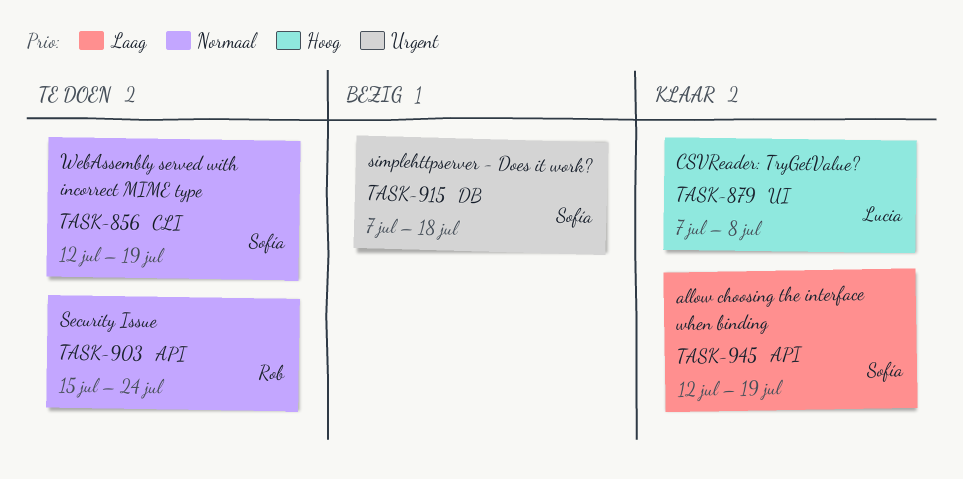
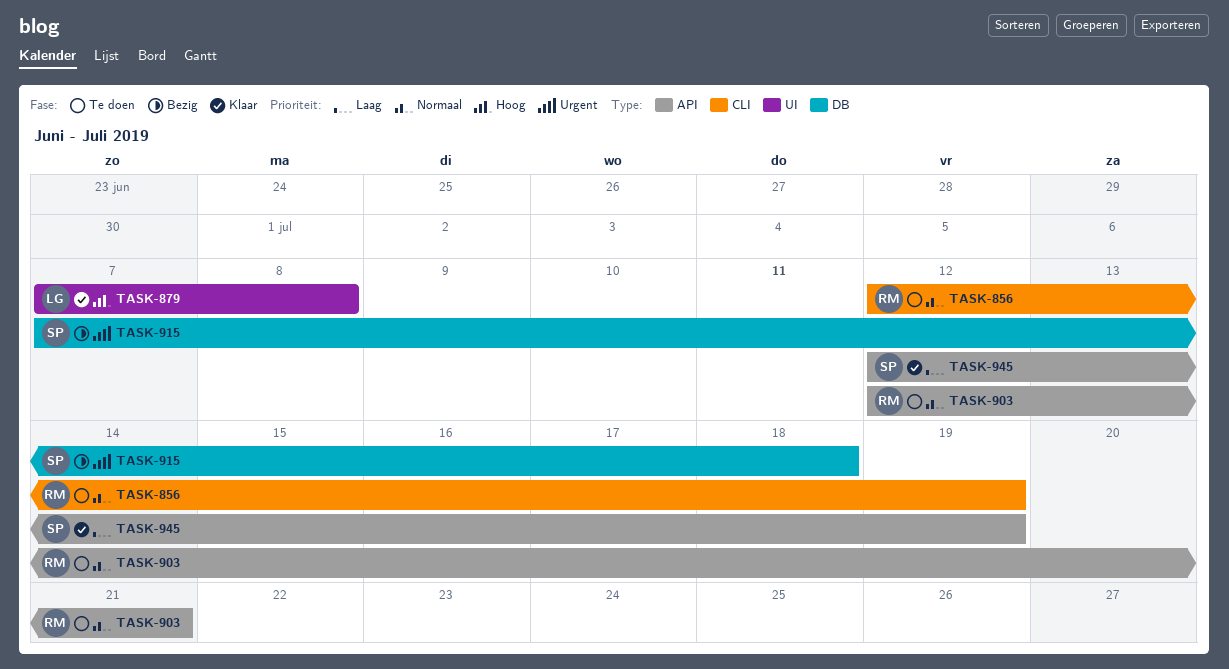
TASK-856, owner: Sofía -> Rob
TASK-903, start: Jul 15 -> Jul 12
TASK-903, due: Jul 24 -> Jul 21

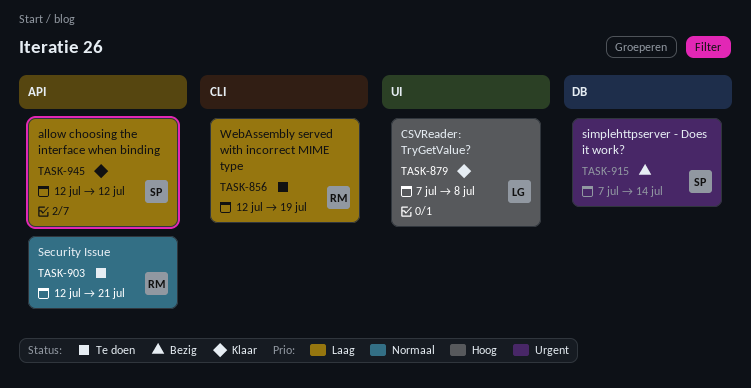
TASK-856, priority: Normaal -> Laag
TASK-915, due: Jul 18 -> Jul 14
TASK-945, due: Jul 19 -> Jul 12

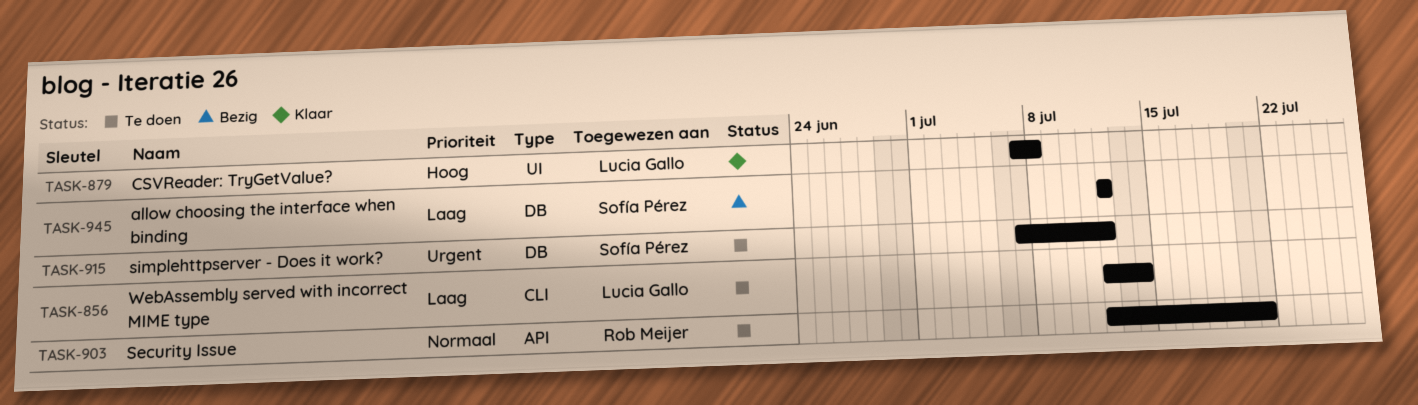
TASK-856, owner: Rob Meijer -> Lucia Gallo
TASK-856, due: Jul 19 -> Jul 14
TASK-915, status: Bezig -> Te doen
TASK-915, due: Jul 14 -> Jul 12
TASK-945, status: Klaar -> Bezig
TASK-945, label: API -> DB

